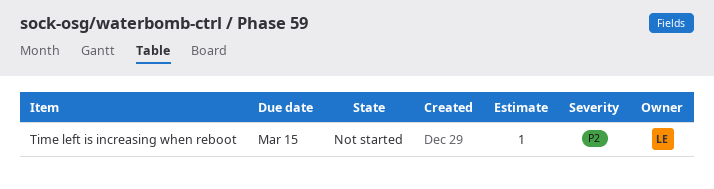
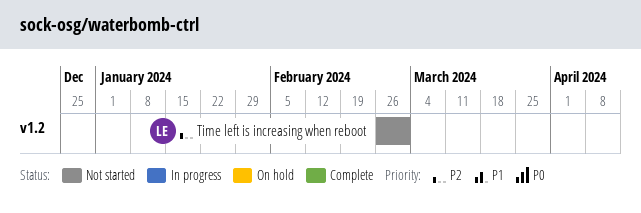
Time left is increasing when reboot, due: Mar 15 -> Mar 1

